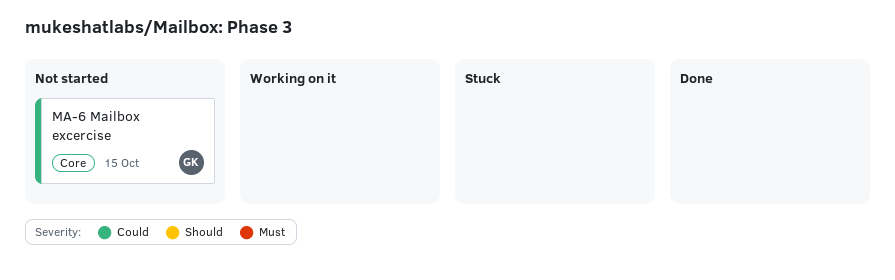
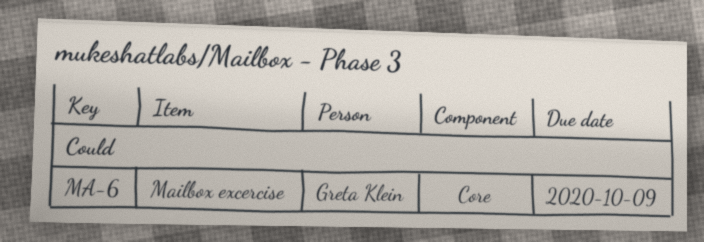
MA-6, due: Oct 15 -> Oct 9

